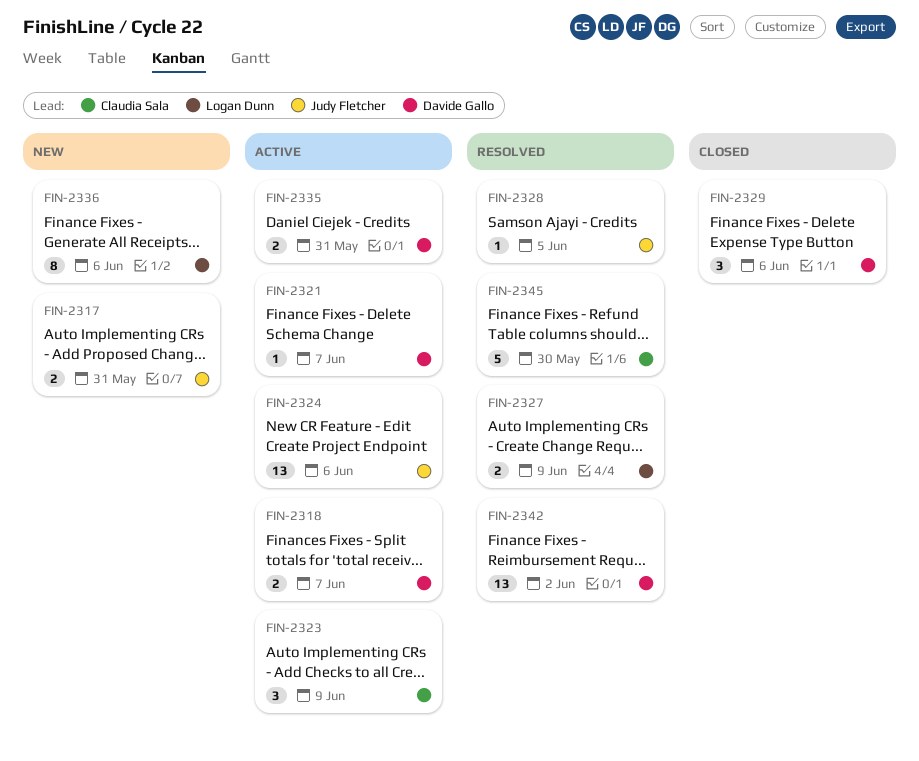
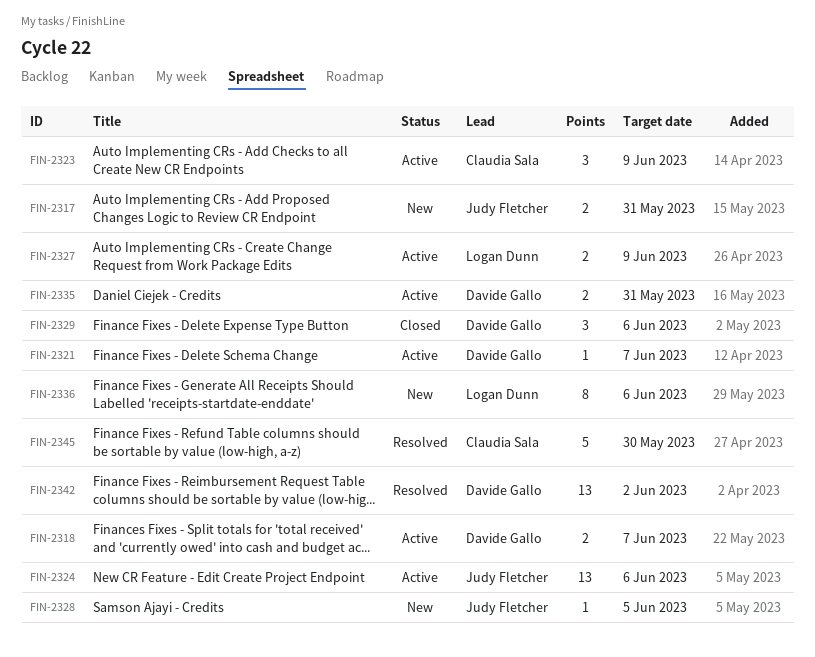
FIN-2327, status: Resolved -> Active
FIN-2328, status: Resolved -> New

